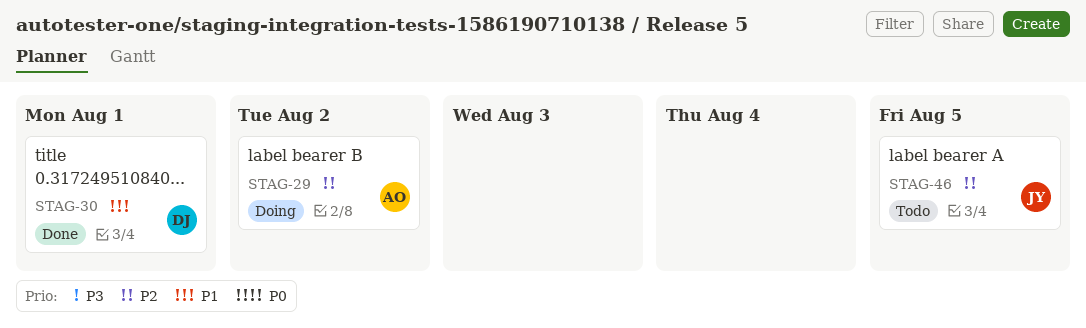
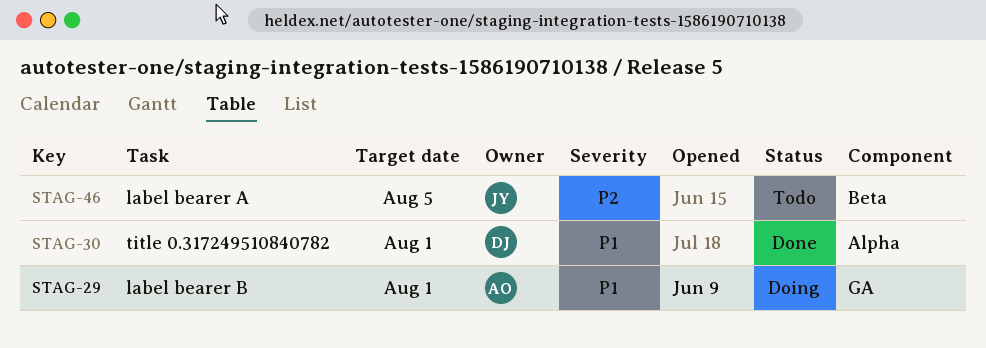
STAG-29, priority: P2 -> P1
STAG-29, due: Aug 2 -> Aug 1

